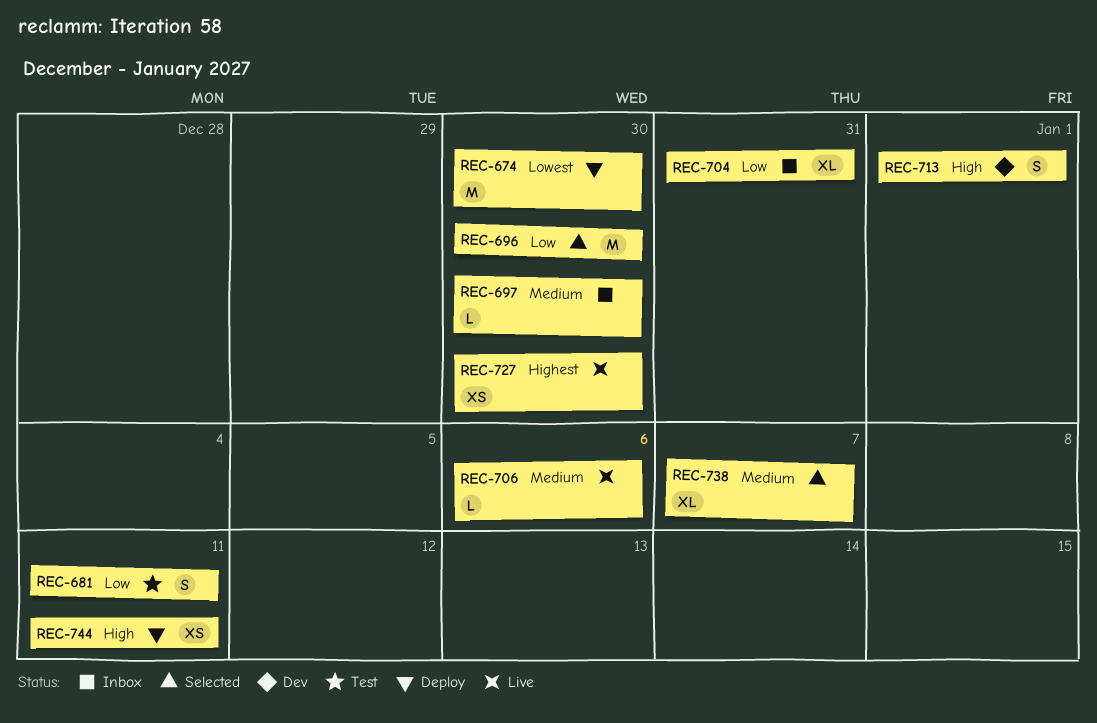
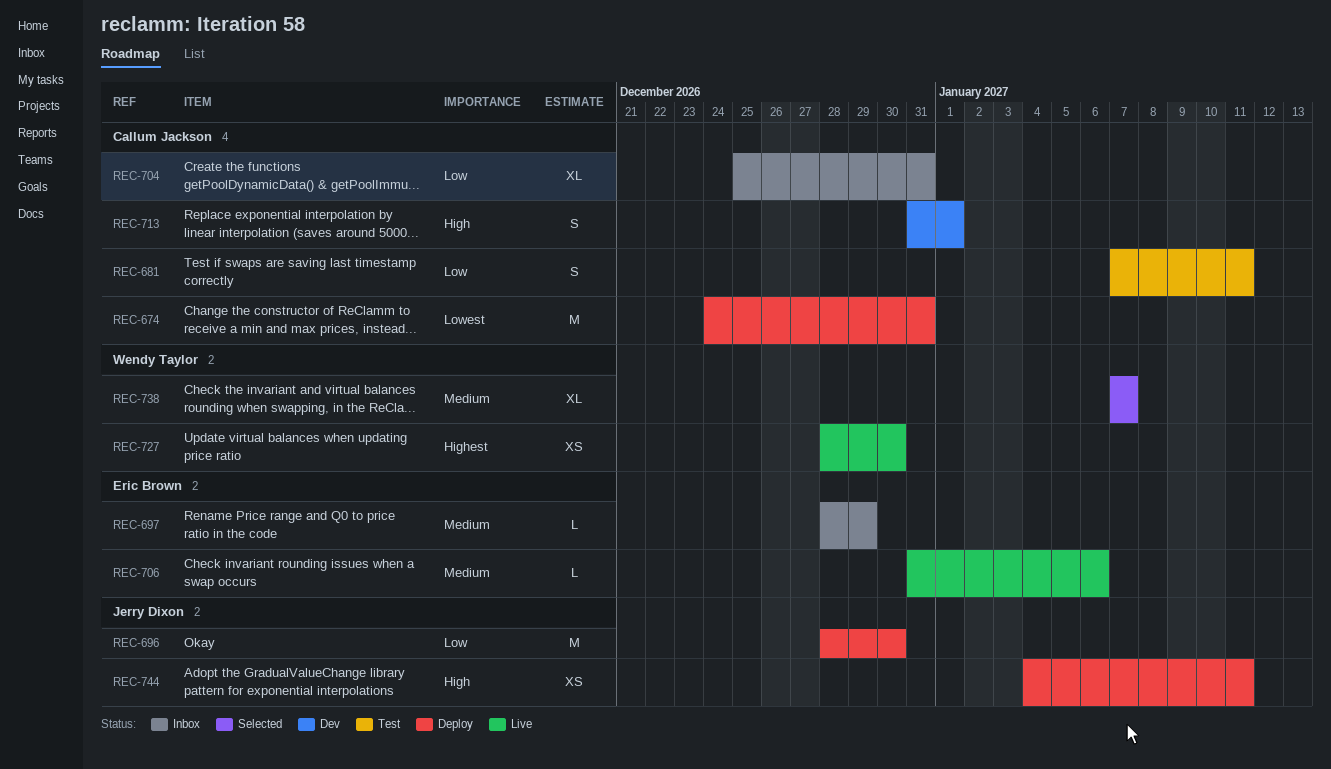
REC-674, due: Dec 30 -> Dec 31
REC-696, status: Selected -> Deploy
REC-697, due: Dec 30 -> Dec 29

